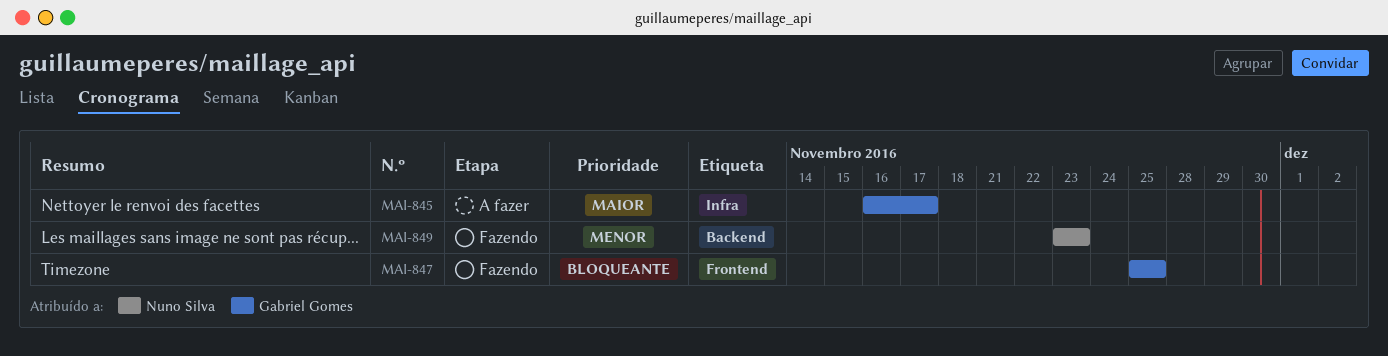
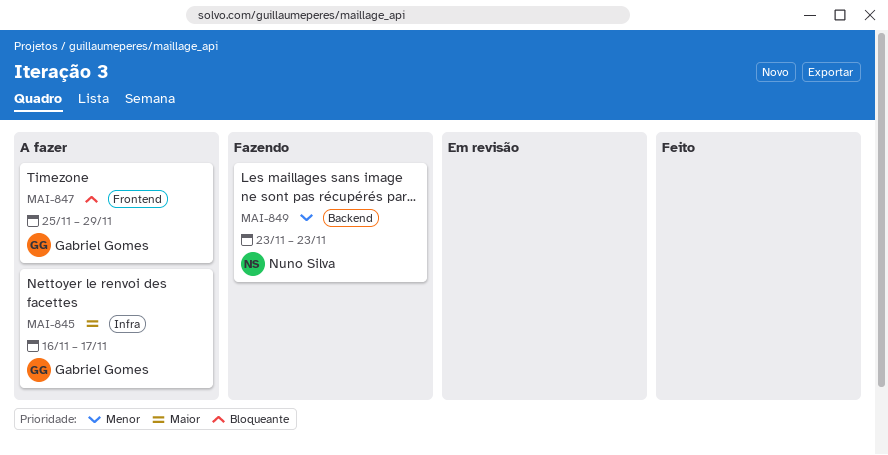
MAI-847, status: Fazendo -> A fazer
MAI-847, due: Nov 25 -> Nov 29

